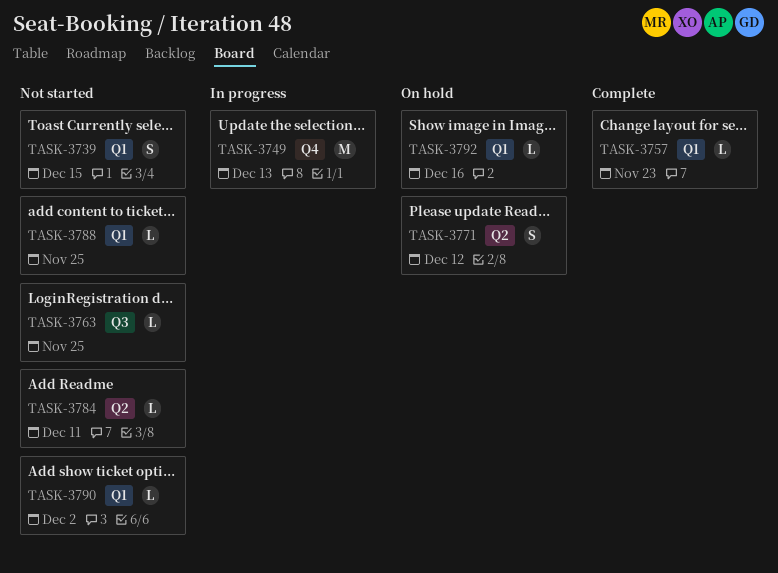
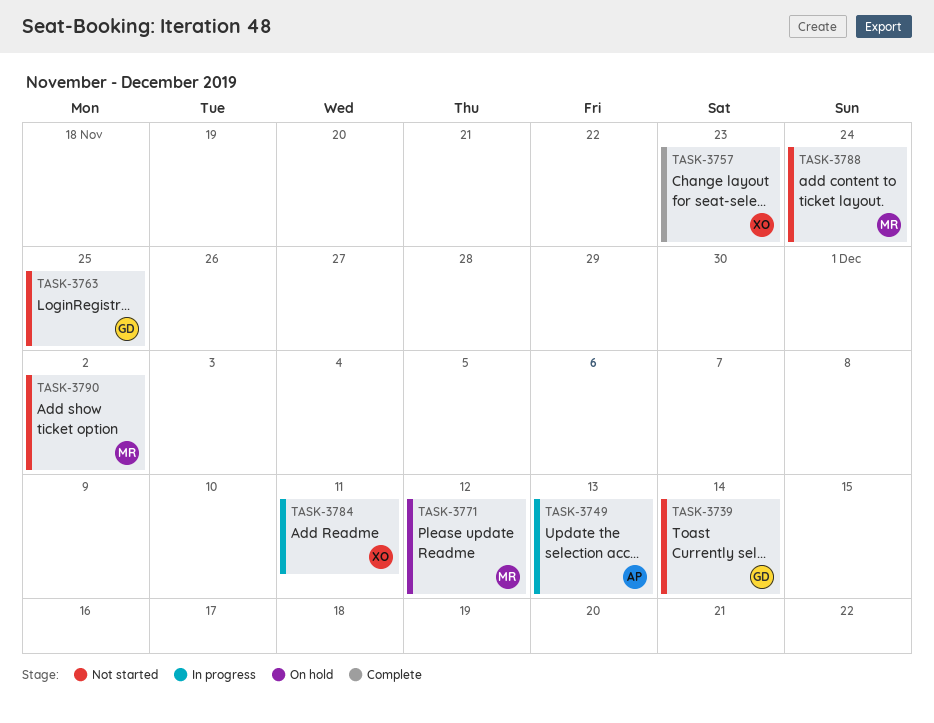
TASK-3739, due: Dec 15 -> Dec 14
TASK-3784, status: Not started -> In progress
TASK-3788, due: Nov 25 -> Nov 24
TASK-3792: present -> none

